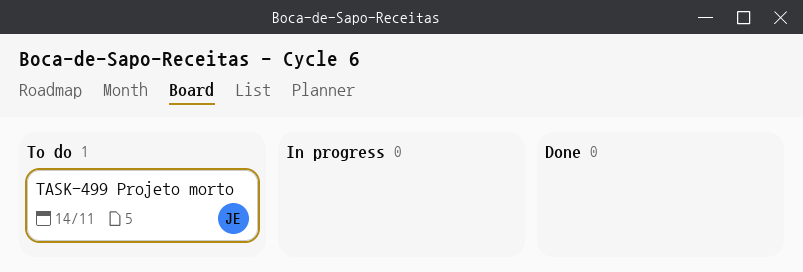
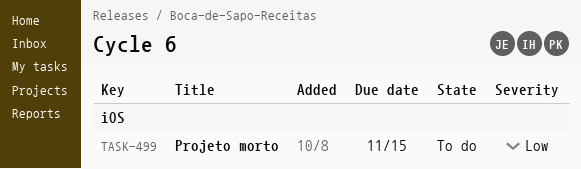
TASK-499, due: Nov 14 -> Nov 15

